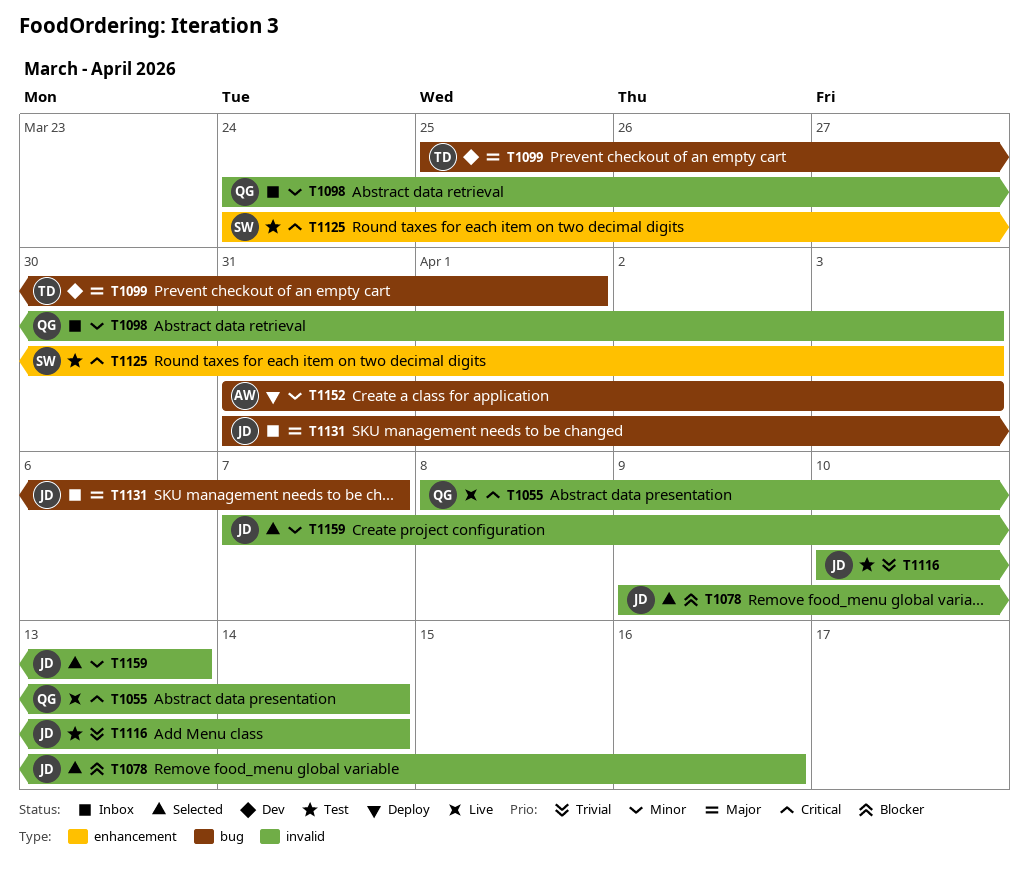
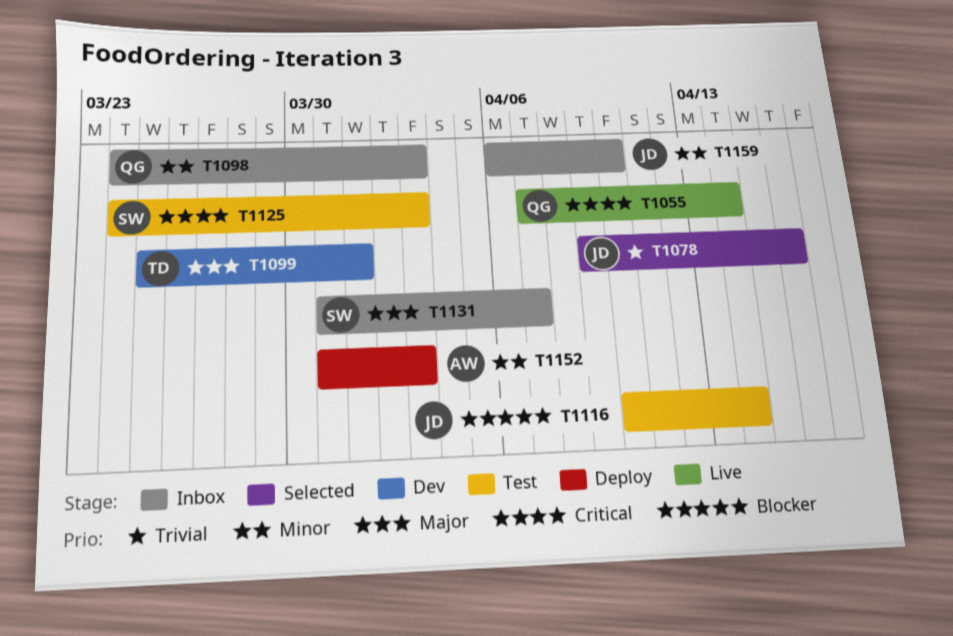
T1055, start: Apr 8 -> Apr 7
T1078, priority: Blocker -> Trivial
T1116, priority: Trivial -> Blocker
T1131, owner: JD -> SW
T1159, status: Selected -> Inbox
T1159, start: Apr 7 -> Apr 6
T1159, due: Apr 13 -> Apr 10

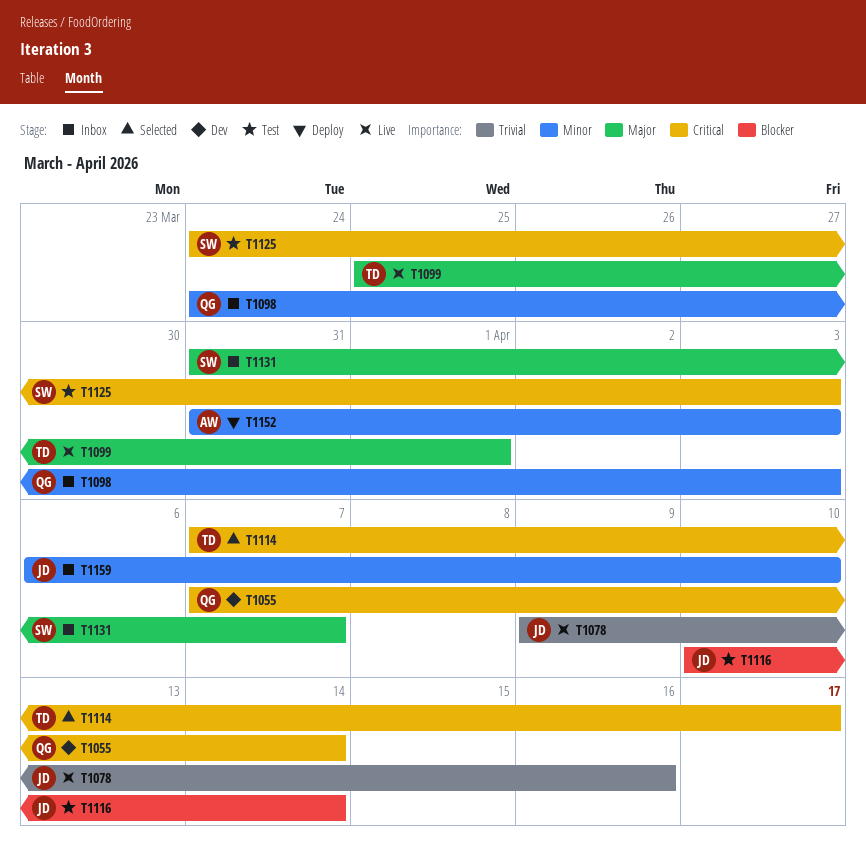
T1055, status: Live -> Dev
T1078, status: Selected -> Live
T1099, status: Dev -> Live
T1114: none -> present

